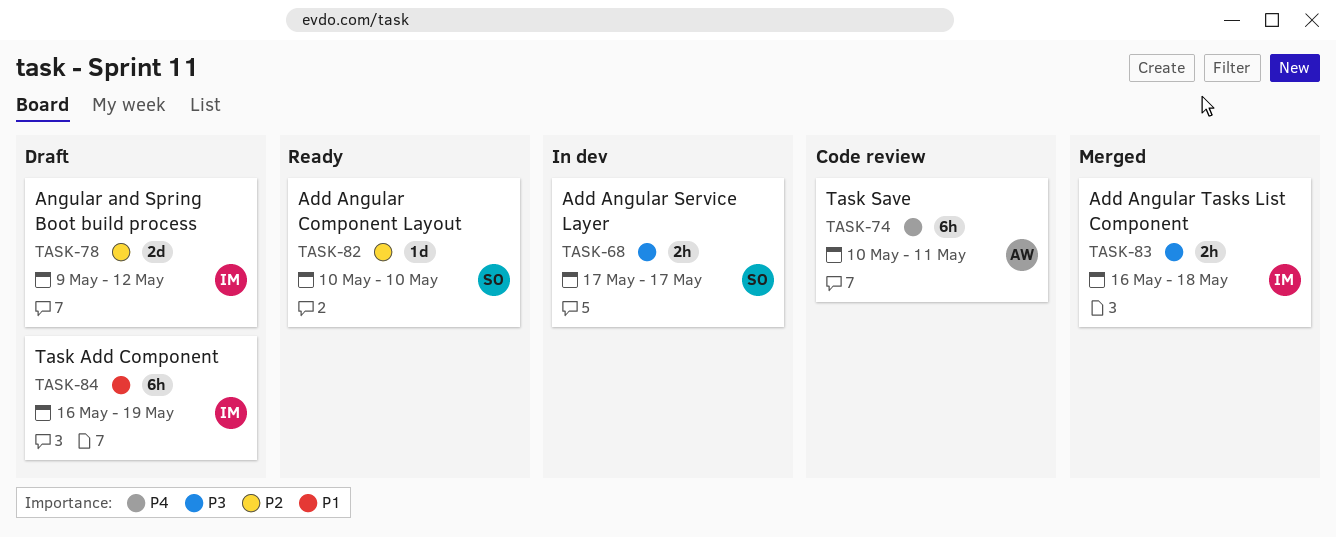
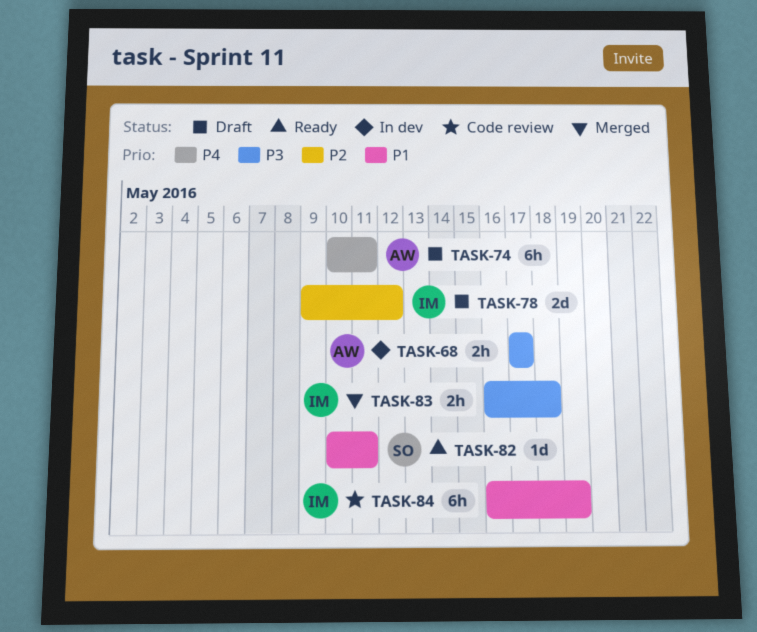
TASK-68, owner: SO -> AW
TASK-74, status: Code review -> Draft
TASK-82, priority: P2 -> P1
TASK-82, due: May 10 -> May 11
TASK-84, status: Draft -> Code review

